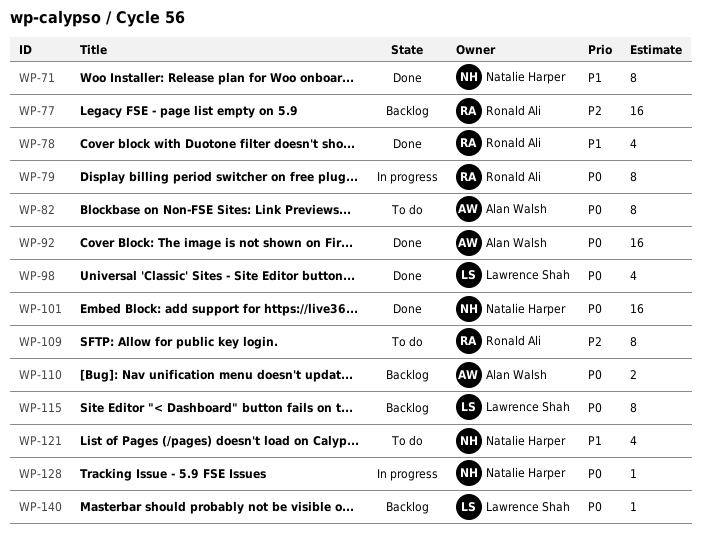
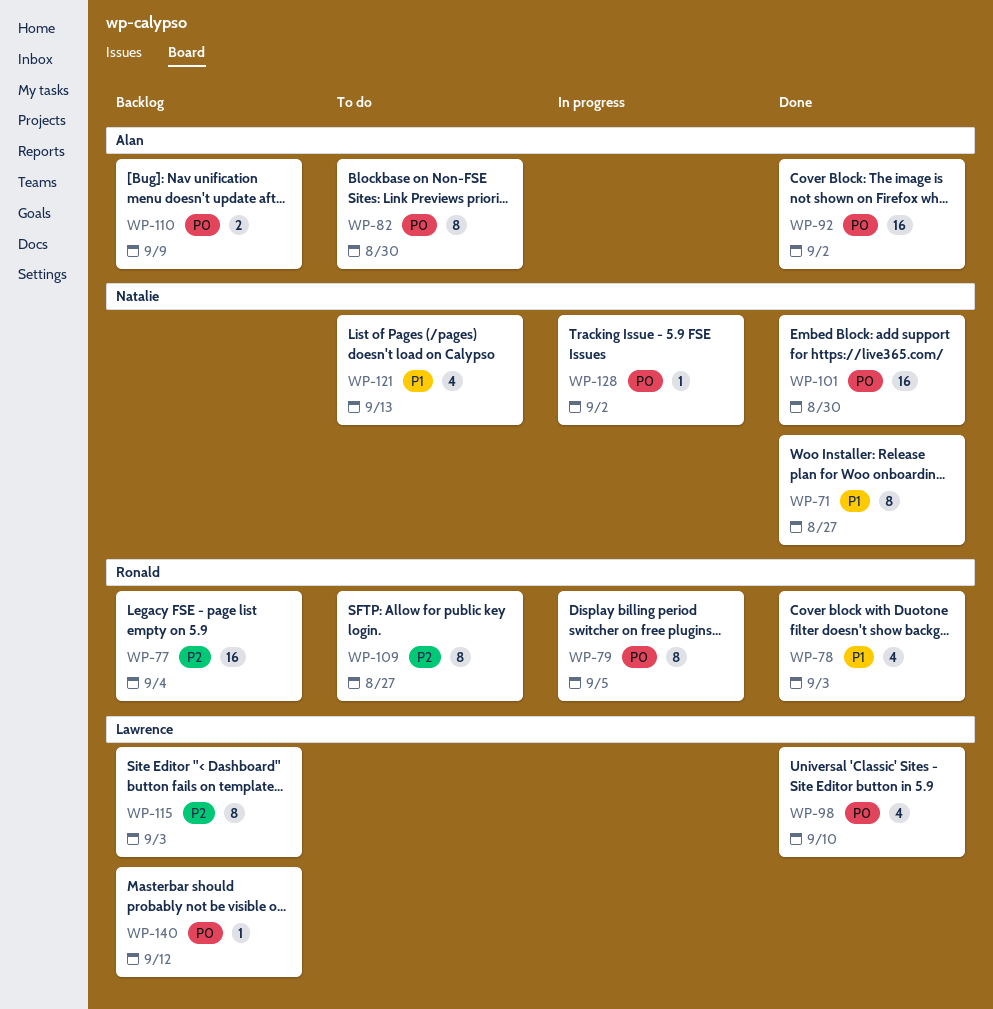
WP-115, priority: P0 -> P2

